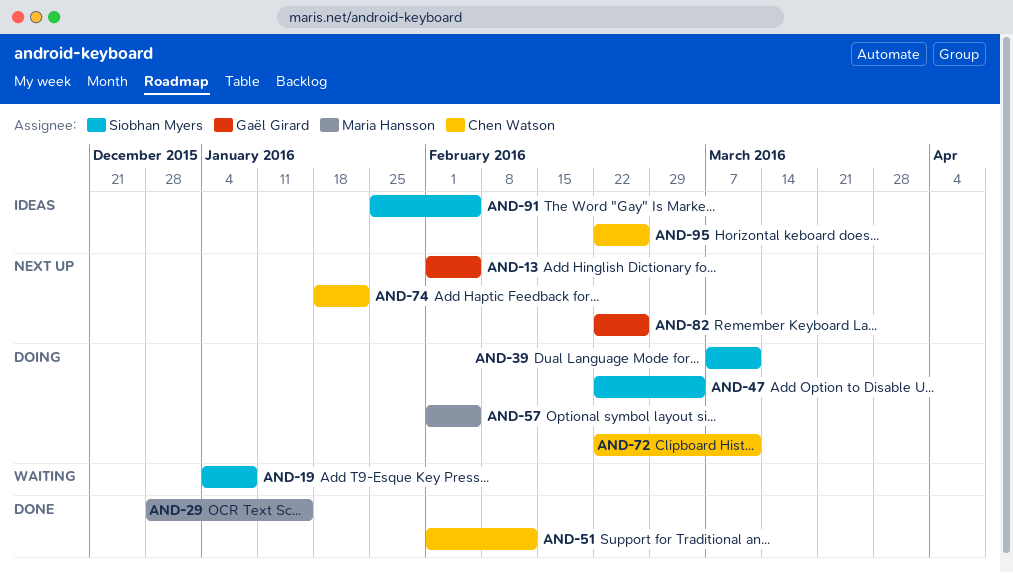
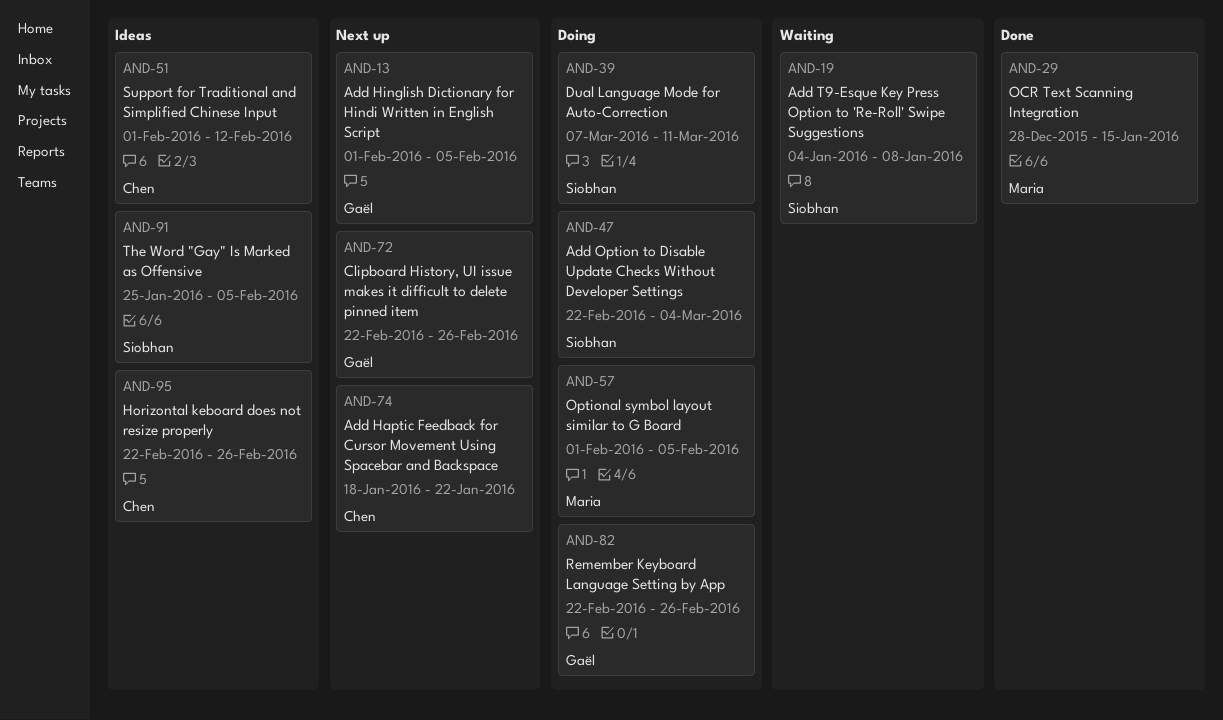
AND-51, status: Done -> Ideas
AND-72, status: Doing -> Next up
AND-72, owner: Chen Watson -> Gaël Girard
AND-72, due: Mar 11 -> Feb 26
AND-82, status: Next up -> Doing

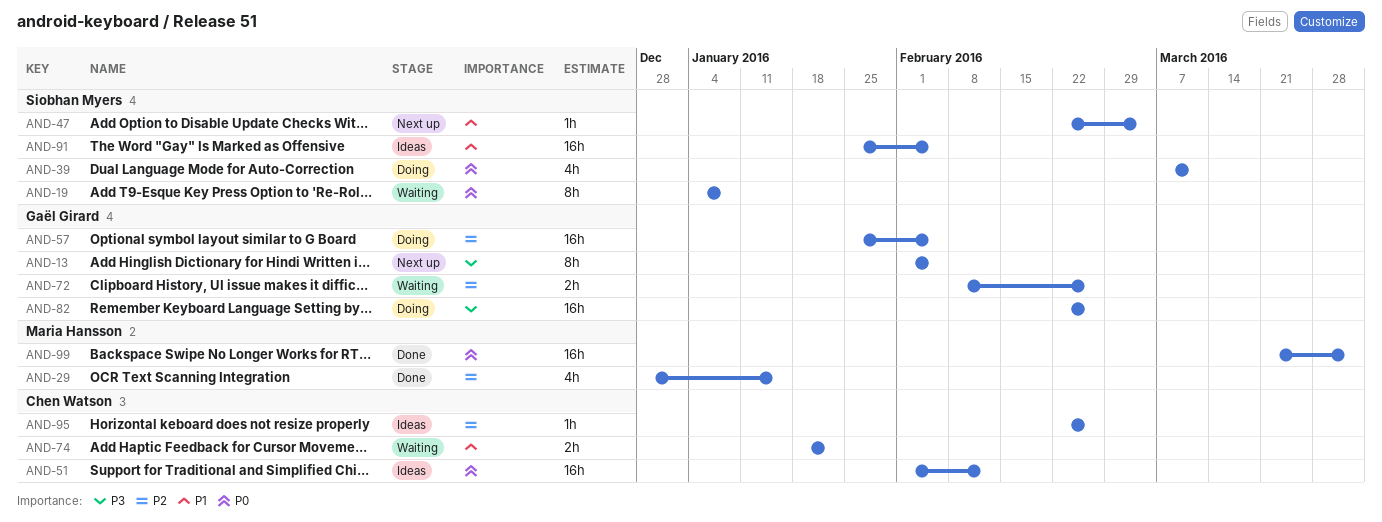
AND-47, status: Doing -> Next up
AND-57, owner: Maria Hansson -> Gaël Girard
AND-57, start: Feb 1 -> Jan 25
AND-72, status: Next up -> Waiting
AND-72, start: Feb 22 -> Feb 8
AND-74, status: Next up -> Waiting
AND-99: none -> present

